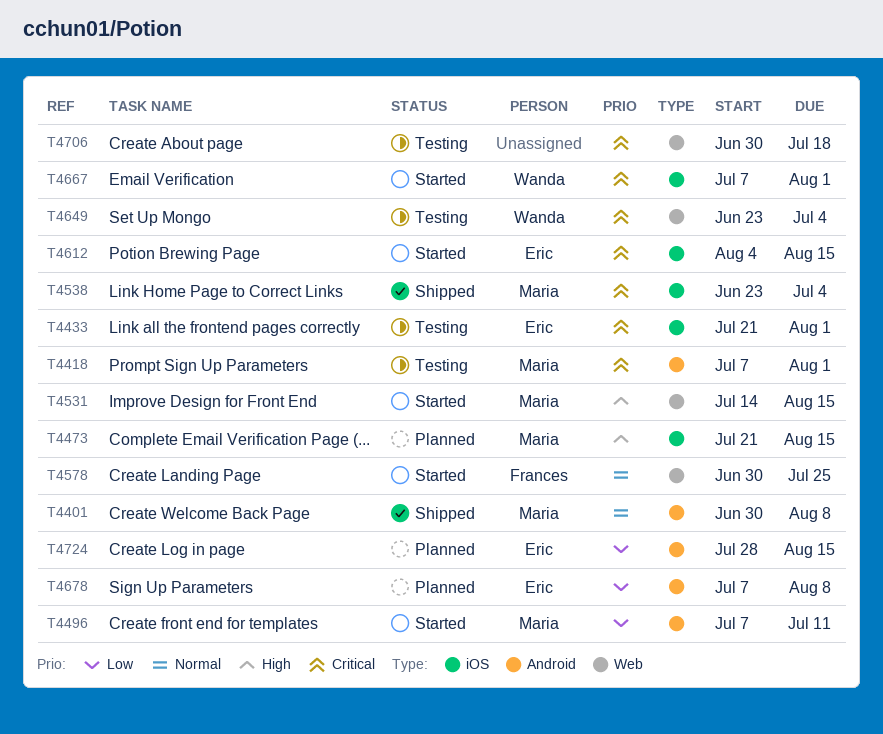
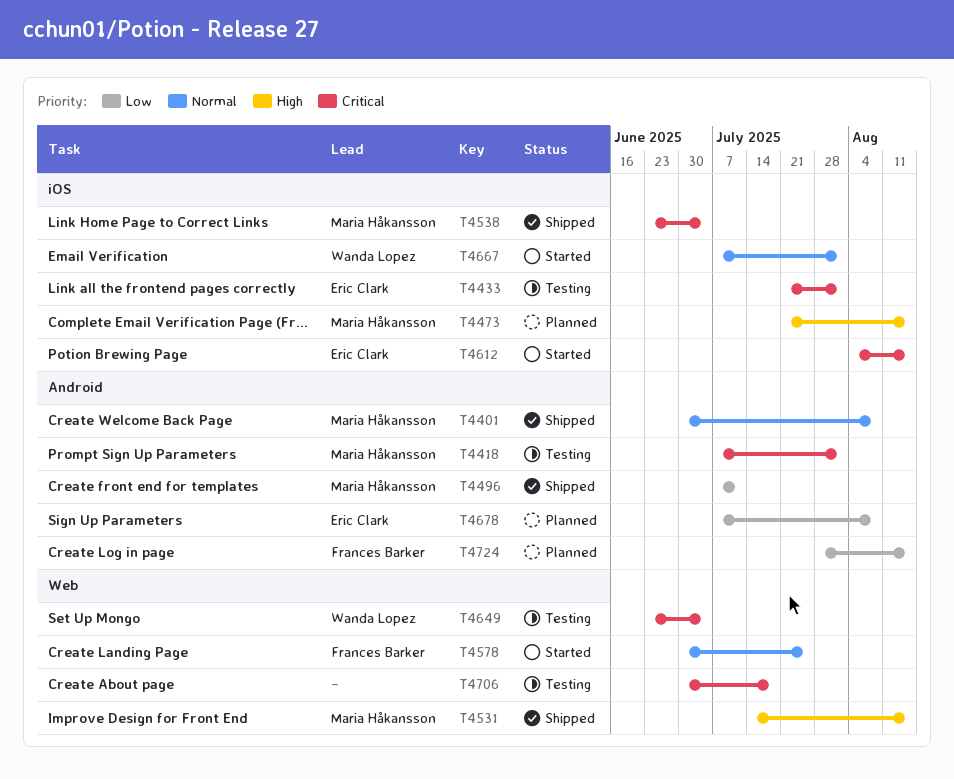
T4496, status: Started -> Shipped
T4531, status: Started -> Shipped
T4667, priority: Critical -> Normal
T4724, owner: Eric Clark -> Frances Barker

